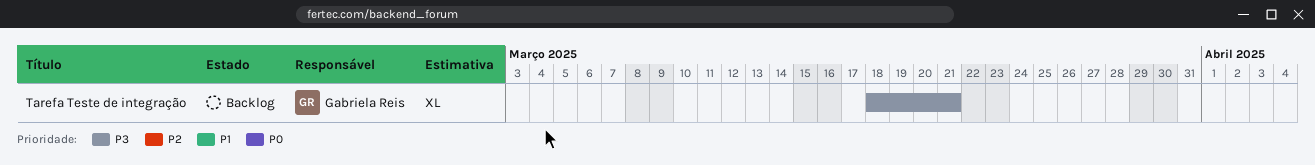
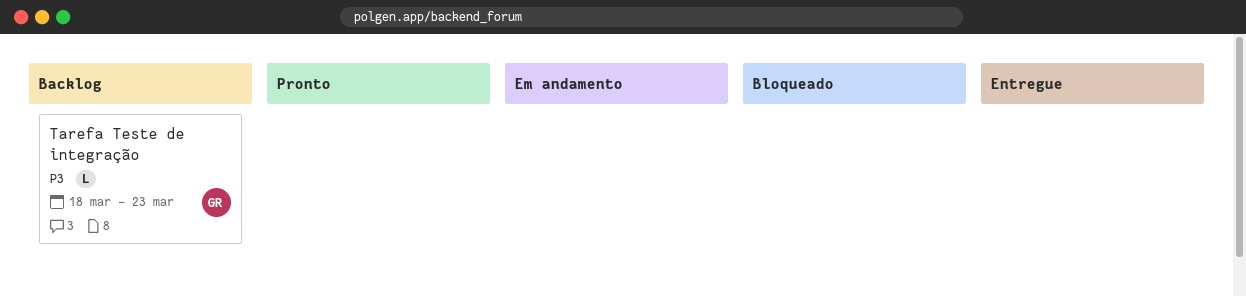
Tarefa Teste de integração, estimate: XL -> L
Tarefa Teste de integração, due: Mar 21 -> Mar 23

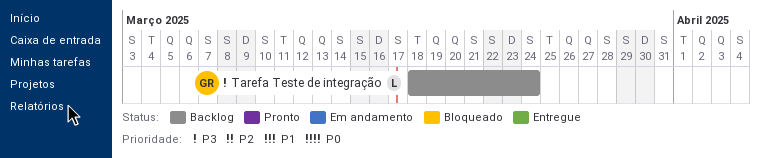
Tarefa Teste de integração, due: Mar 23 -> Mar 24

